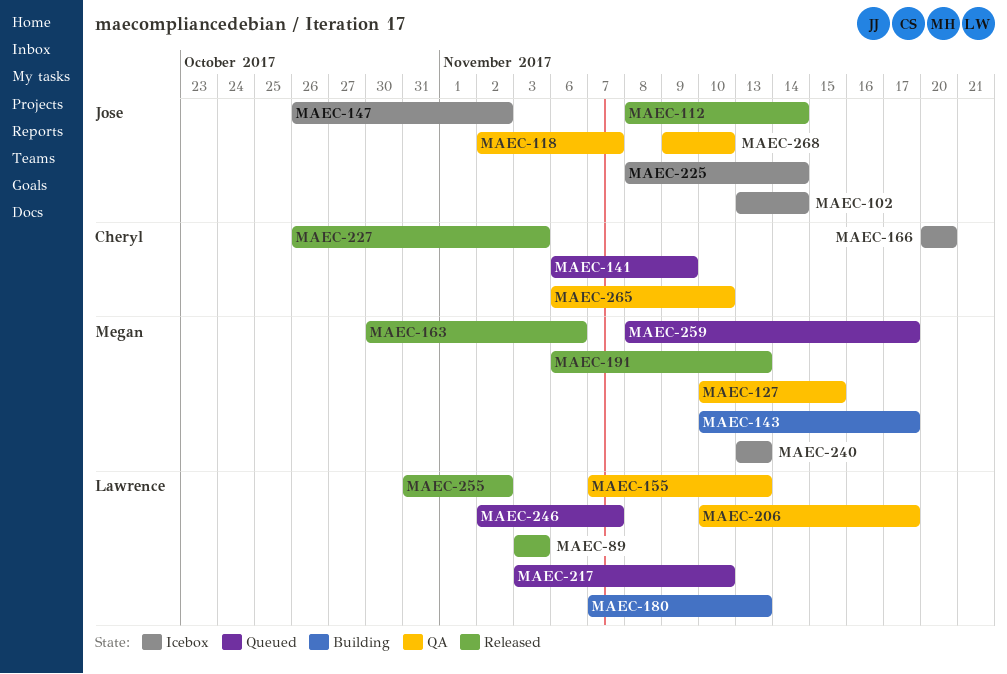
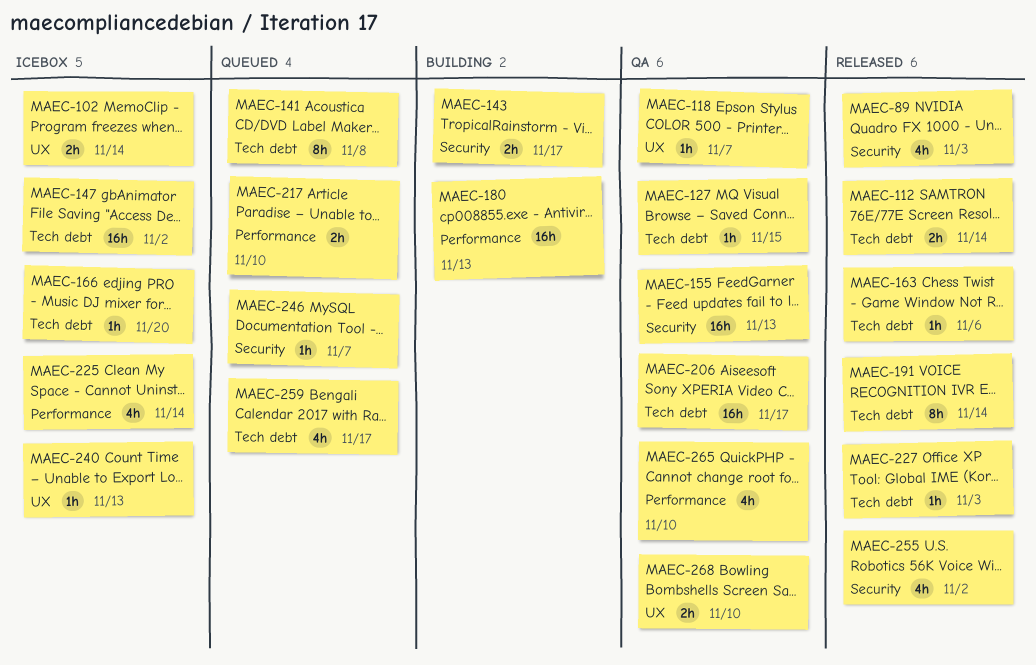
MAEC-141, due: Nov 9 -> Nov 8
MAEC-191, due: Nov 13 -> Nov 14

